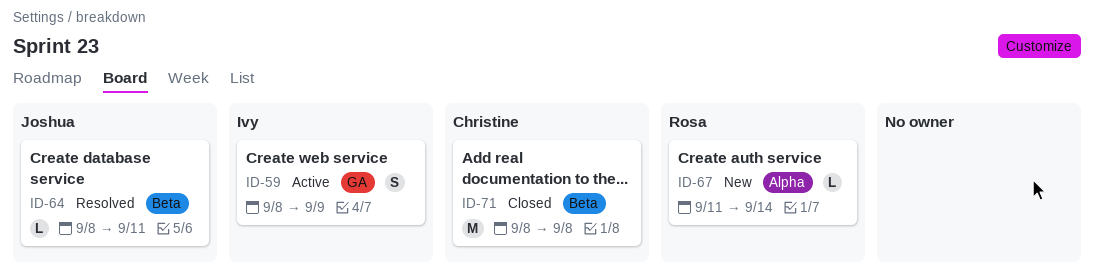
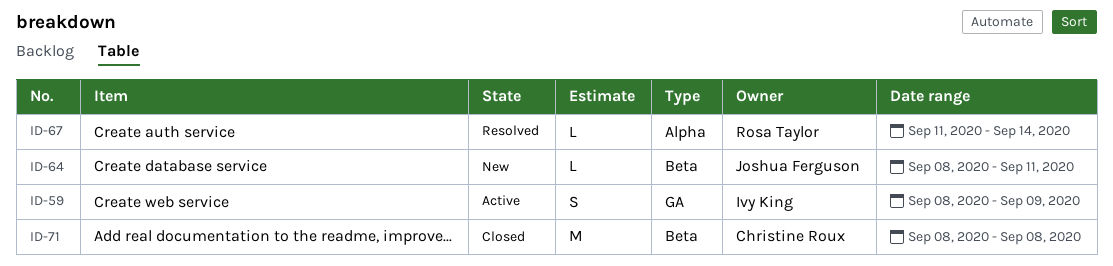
ID-64, status: Resolved -> New
ID-67, status: New -> Resolved

